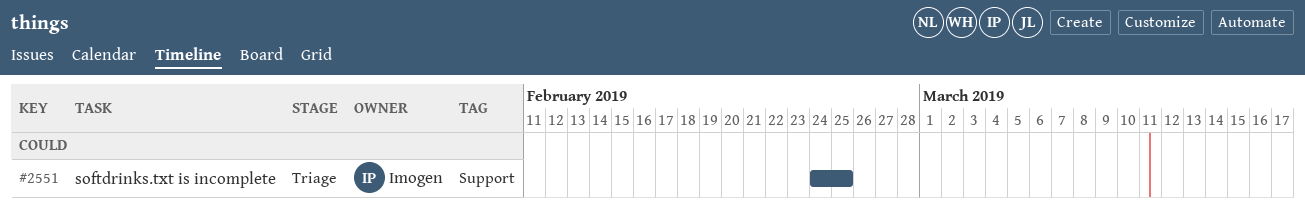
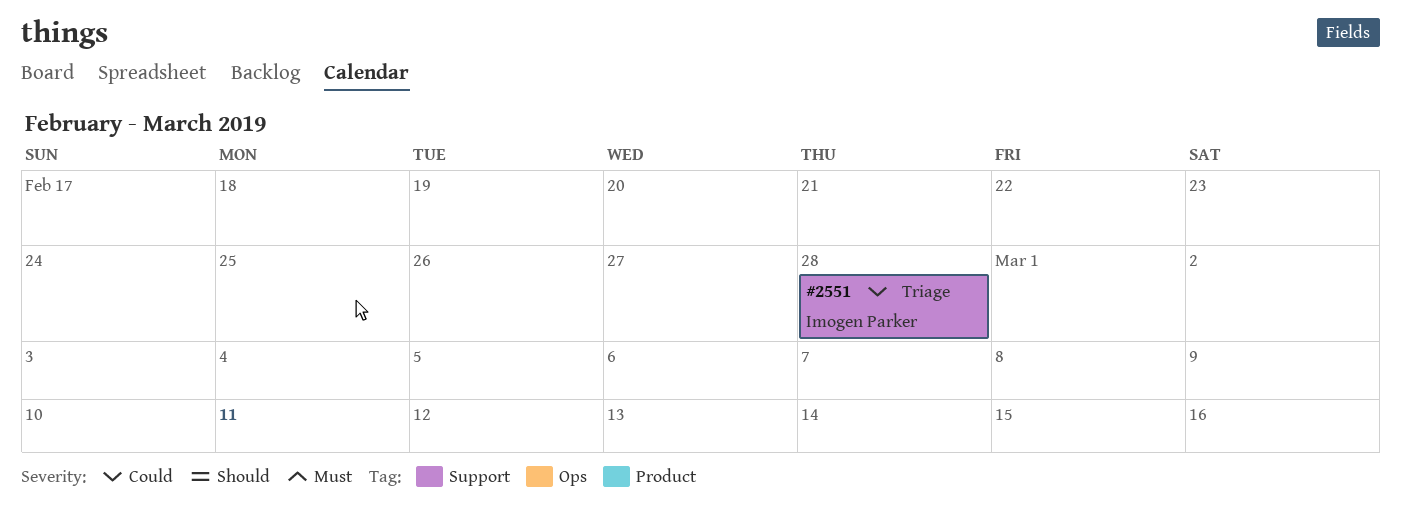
#2551, due: Feb 25 -> Feb 28

